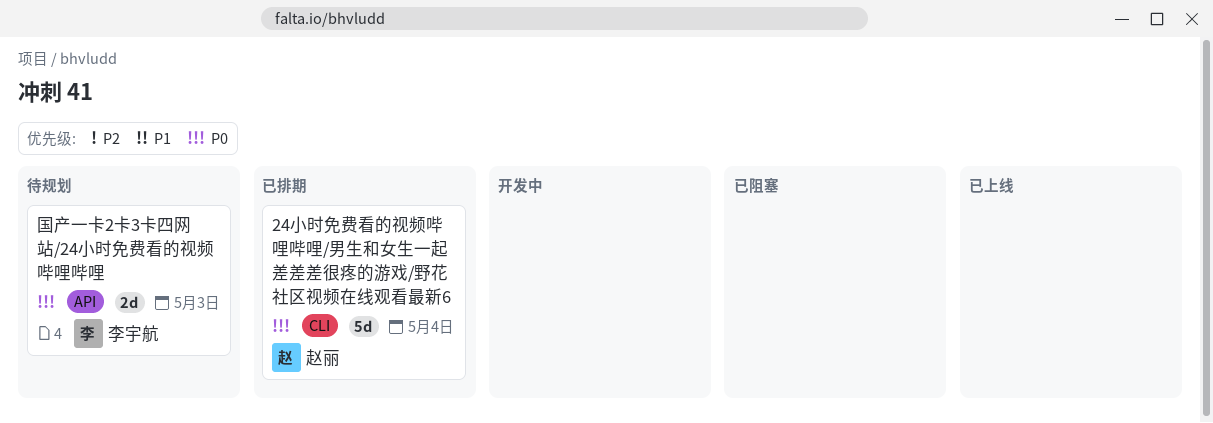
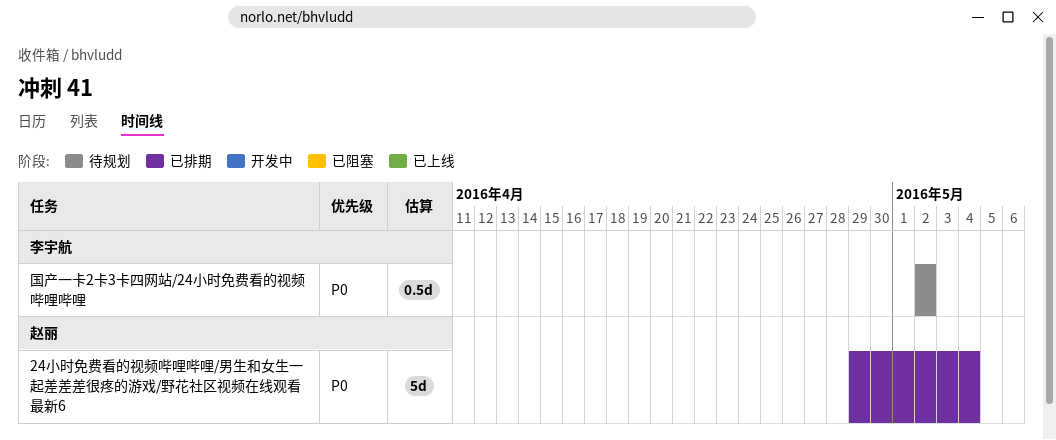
国产一卡2卡3卡四网站/24小时免费看的视频哔哩哔哩, estimate: 2d -> 0.5d
国产一卡2卡3卡四网站/24小时免费看的视频哔哩哔哩, due: May 3 -> May 2

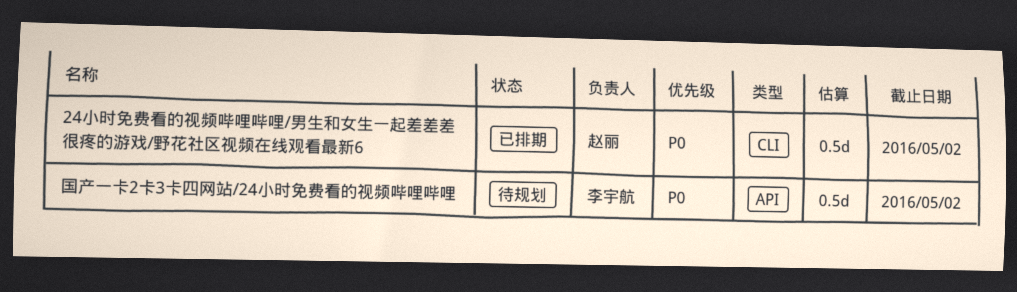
24小时免费看的视频哔哩哔哩/男生和女生一起差差差很疼的游戏/野花社区视频在线观看最新6, estimate: 5d -> 0.5d
24小时免费看的视频哔哩哔哩/男生和女生一起差差差很疼的游戏/野花社区视频在线观看最新6, due: May 4 -> May 2

